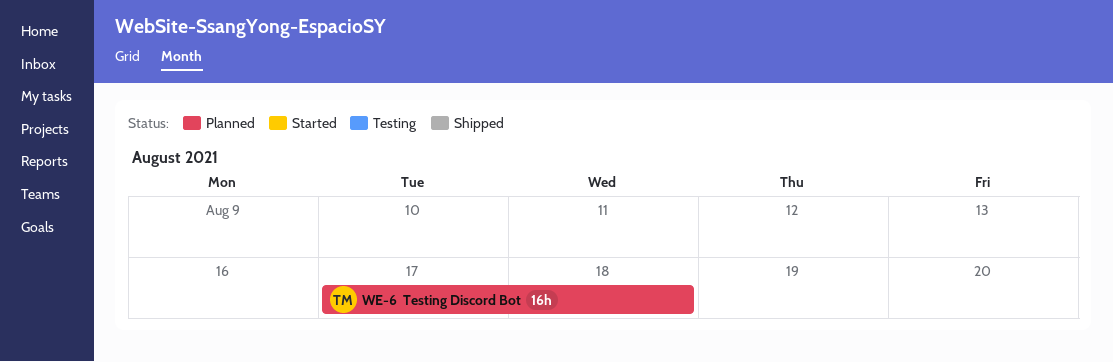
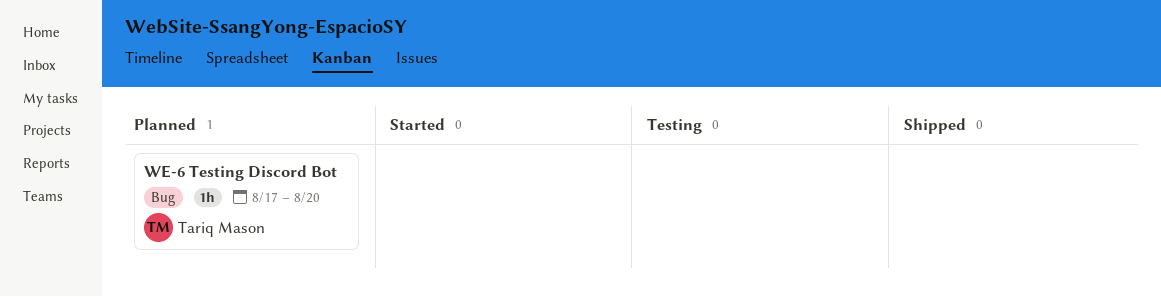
WE-6, estimate: 16h -> 1h
WE-6, due: Aug 18 -> Aug 20

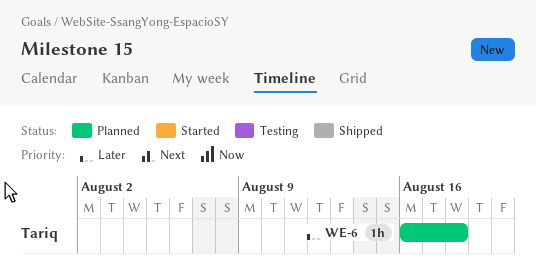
WE-6, start: Aug 17 -> Aug 16
WE-6, due: Aug 20 -> Aug 18

